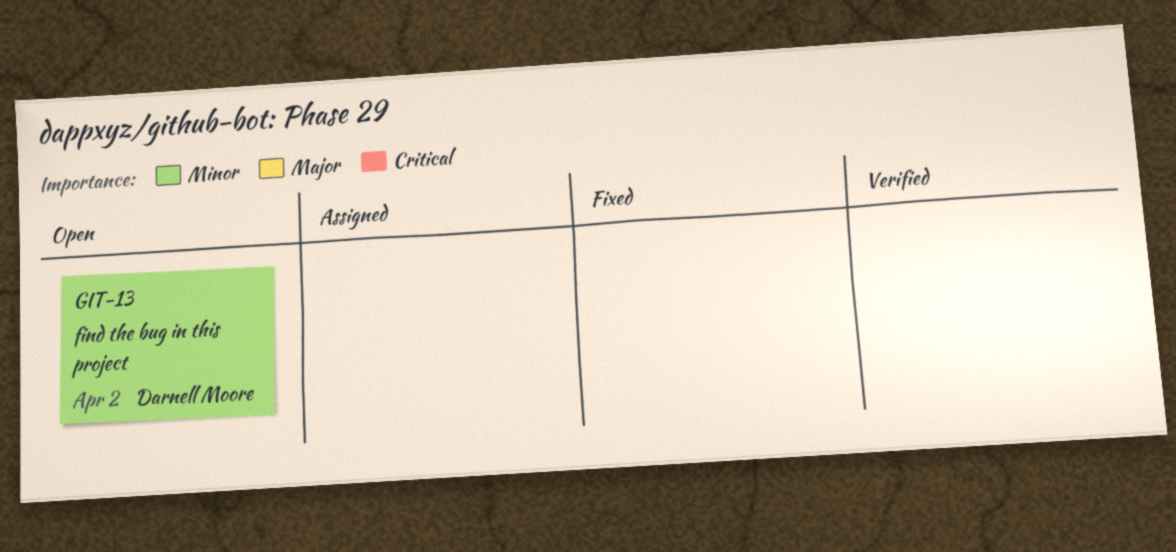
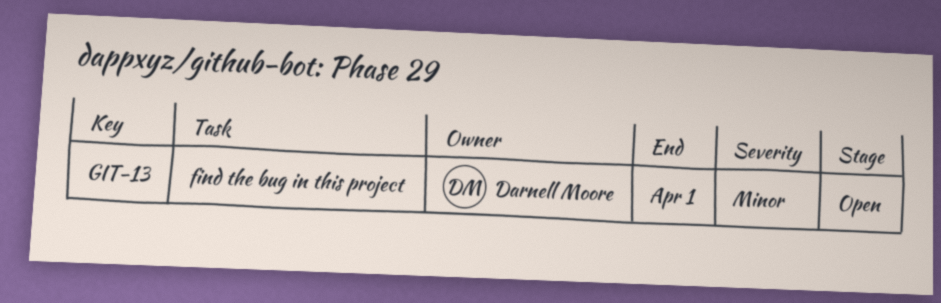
GIT-13, due: Apr 2 -> Apr 1

